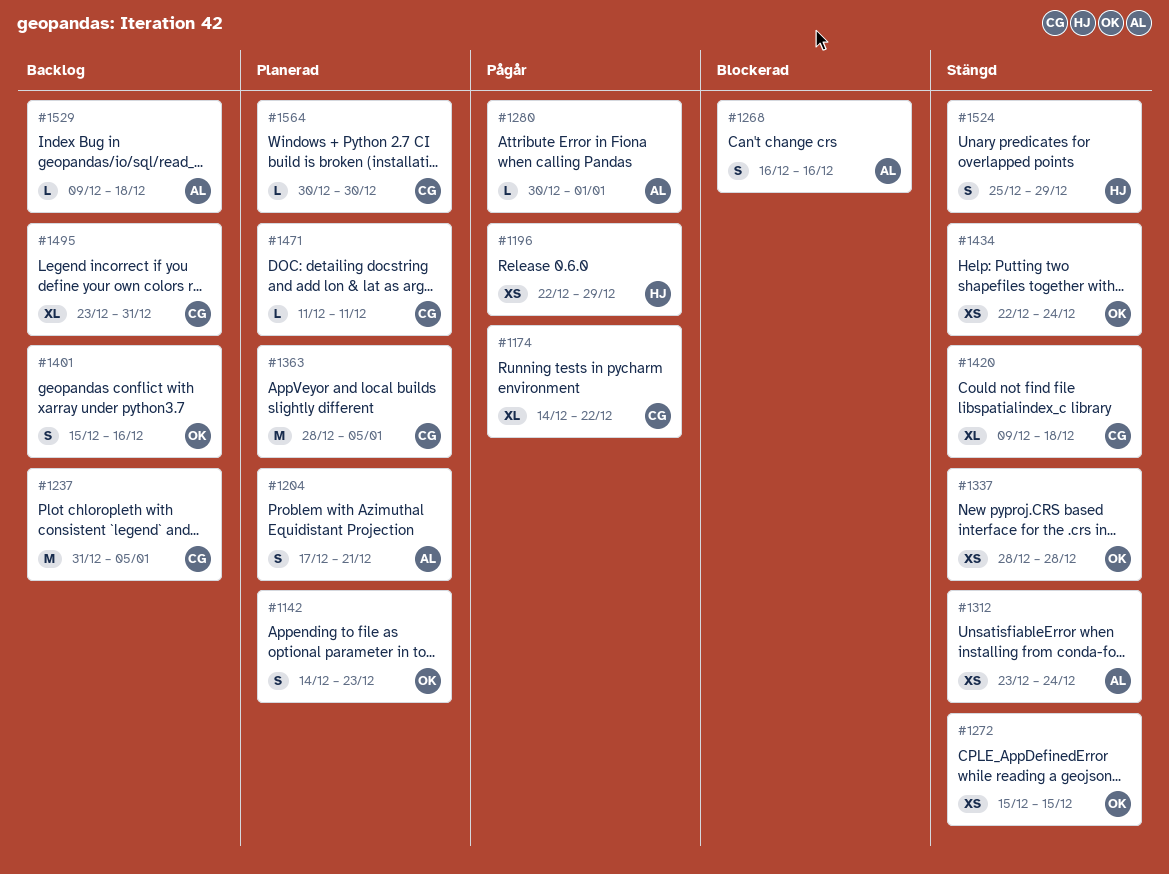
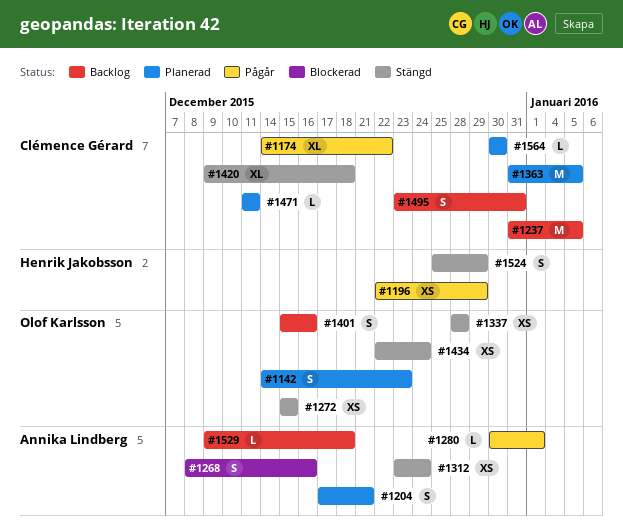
#1268, start: Dec 16 -> Dec 8
#1363, start: Dec 28 -> Dec 31
#1495, estimate: XL -> S

